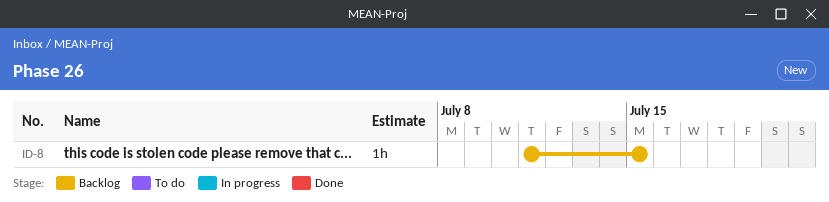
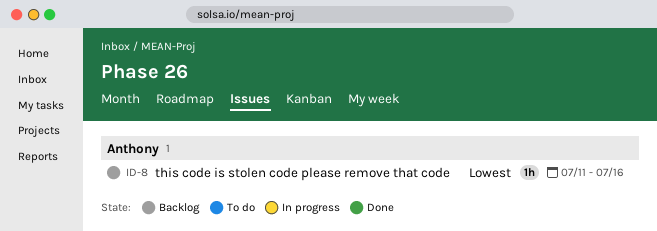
ID-8, due: Jul 15 -> Jul 16

